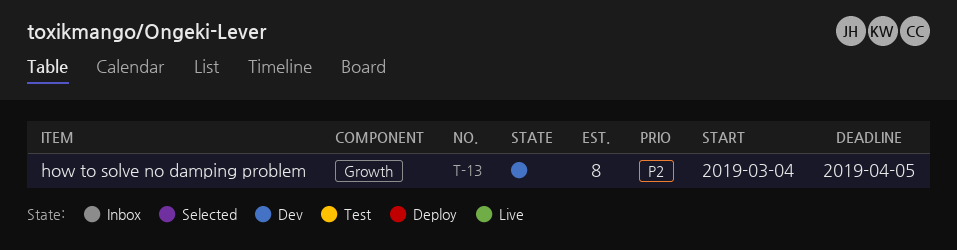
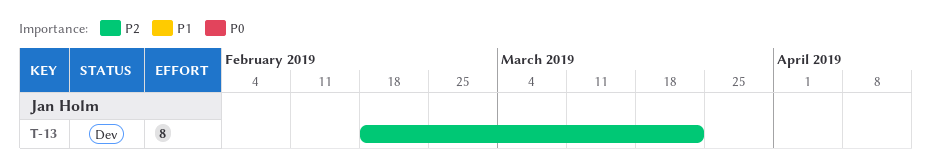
T-13, start: Mar 4 -> Feb 18
T-13, due: Apr 5 -> Mar 22

